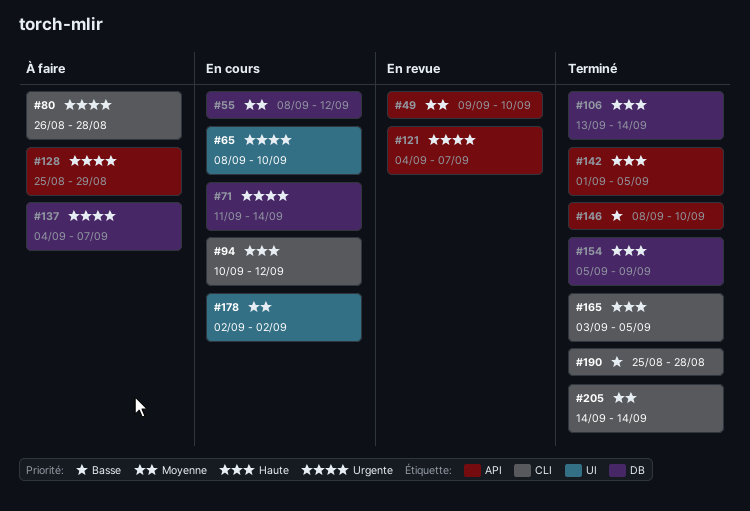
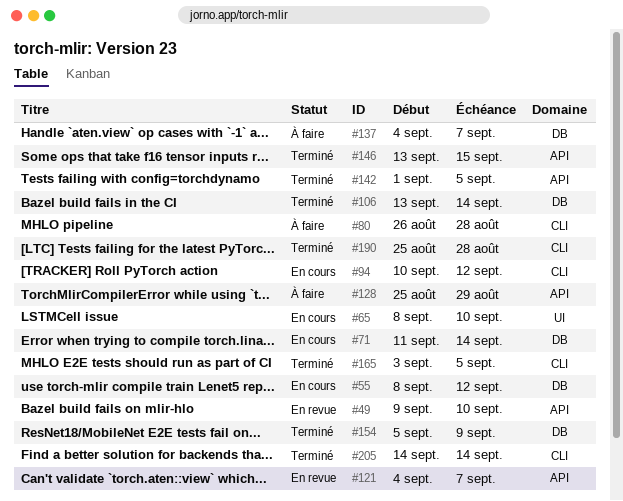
#146, start: Sep 8 -> Sep 13
#146, due: Sep 10 -> Sep 15
#178: present -> none

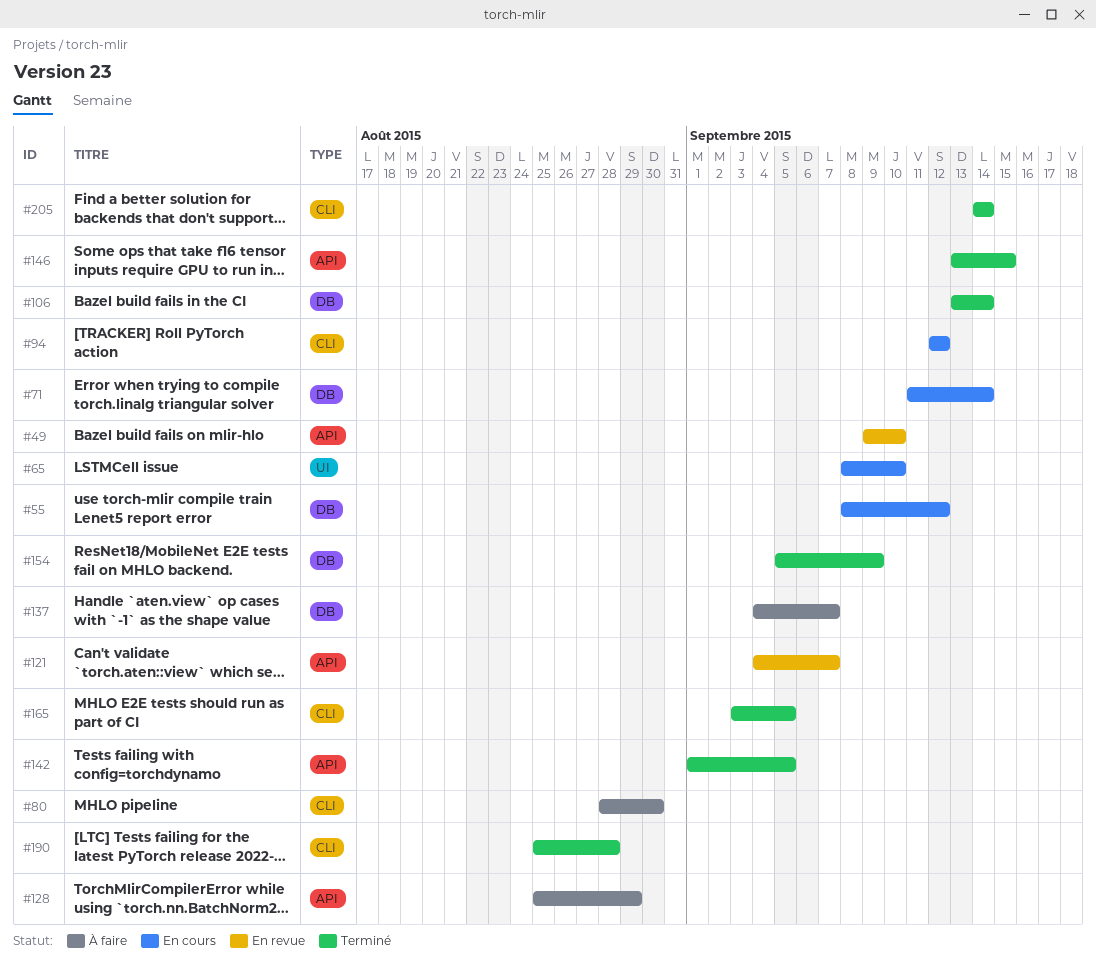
#80, start: Aug 26 -> Aug 28
#80, due: Aug 28 -> Aug 30
#94, start: Sep 10 -> Sep 12

